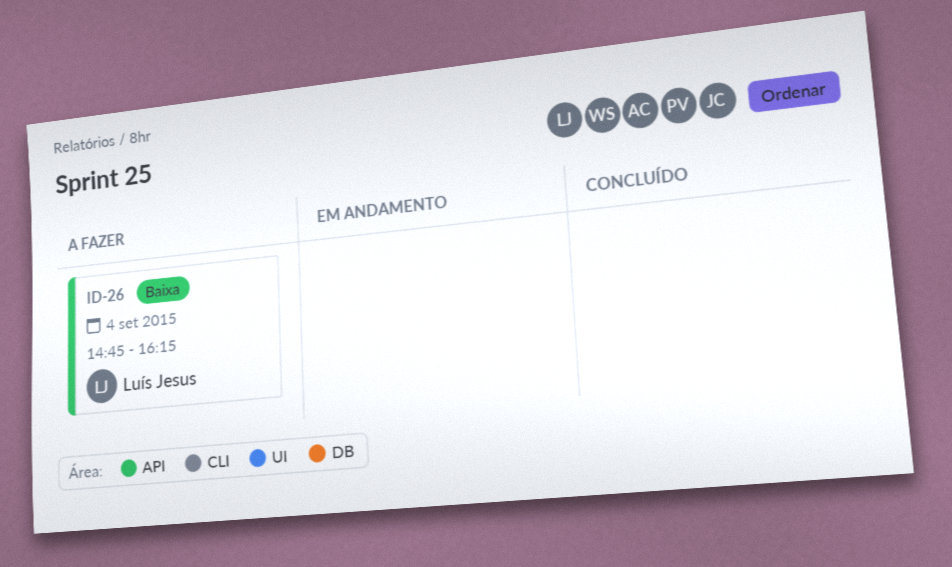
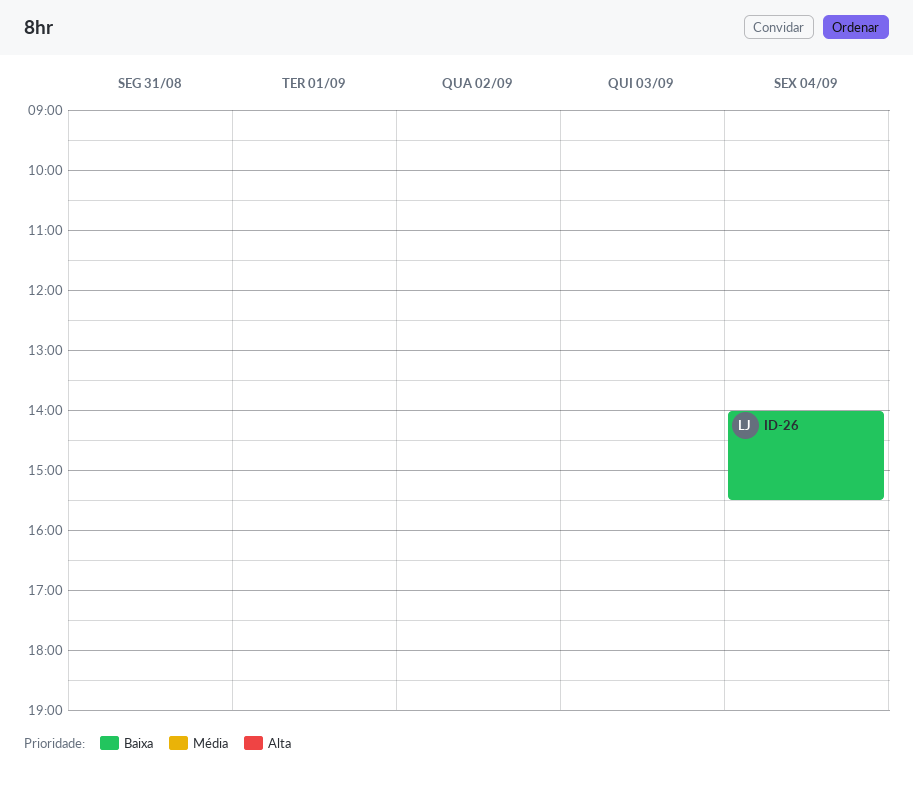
ID-26, begins: 14:45 -> 14:00
ID-26, ends: 16:15 -> 15:30

